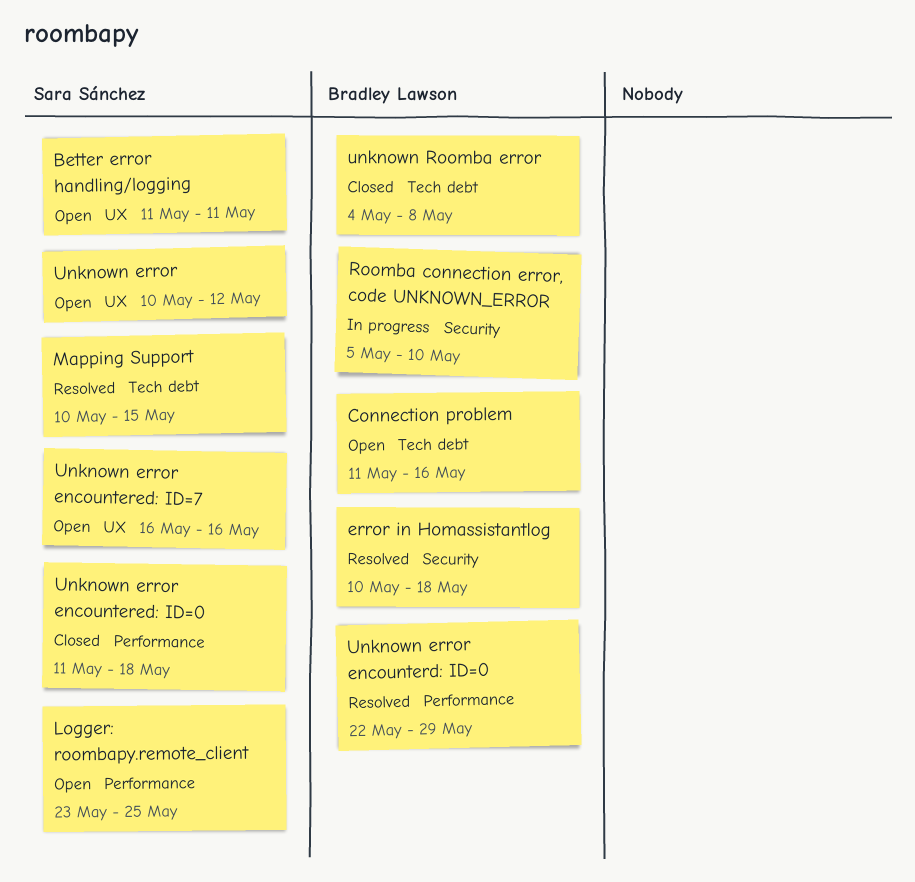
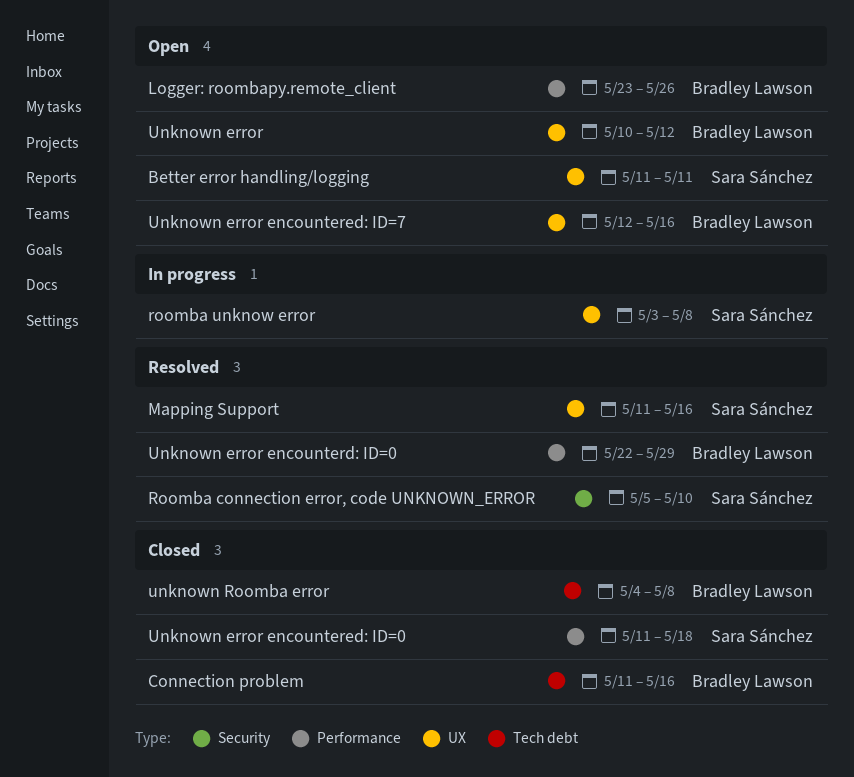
Connection problem, status: Open -> Closed
error in Homassistantlog: present -> none
Logger: roombapy.remote_client, owner: Sara Sánchez -> Bradley Lawson
Logger: roombapy.remote_client, due: May 25 -> May 26
Mapping Support, label: Tech debt -> UX
Mapping Support, start: May 10 -> May 11
Mapping Support, due: May 15 -> May 16
Roomba connection error, code UNKNOWN_ERROR, status: In progress -> Resolved
Roomba connection error, code UNKNOWN_ERROR, owner: Bradley Lawson -> Sara Sánchez
roomba unknow error: none -> present
Unknown error, owner: Sara Sánchez -> Bradley Lawson
Unknown error encountered: ID=7, owner: Sara Sánchez -> Bradley Lawson
Unknown error encountered: ID=7, start: May 16 -> May 12

